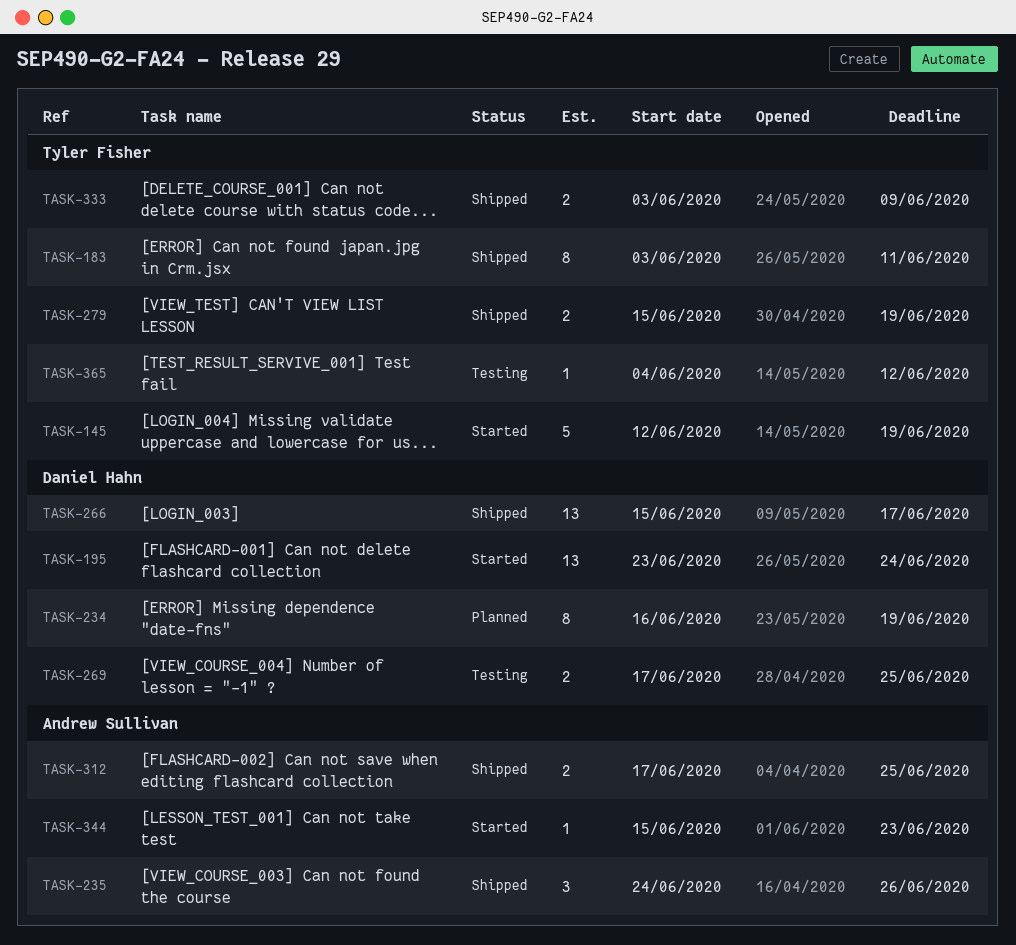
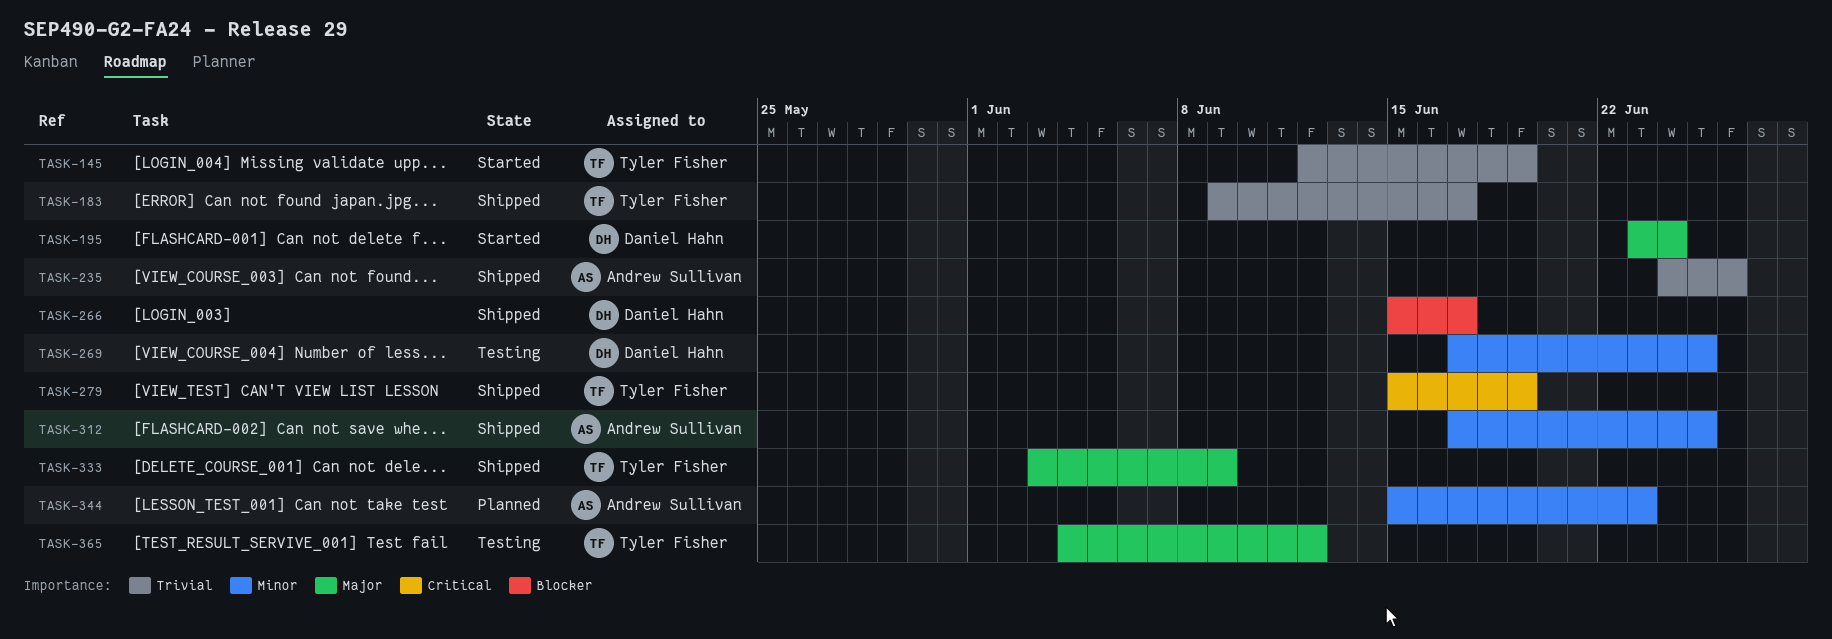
TASK-183, start: Jun 3 -> Jun 9
TASK-183, due: Jun 11 -> Jun 17
TASK-234: present -> none
TASK-344, status: Started -> Planned

